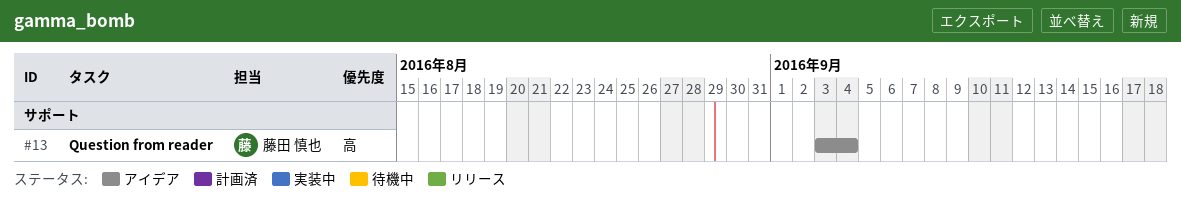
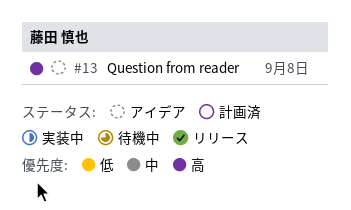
#13, due: Sep 4 -> Sep 8

